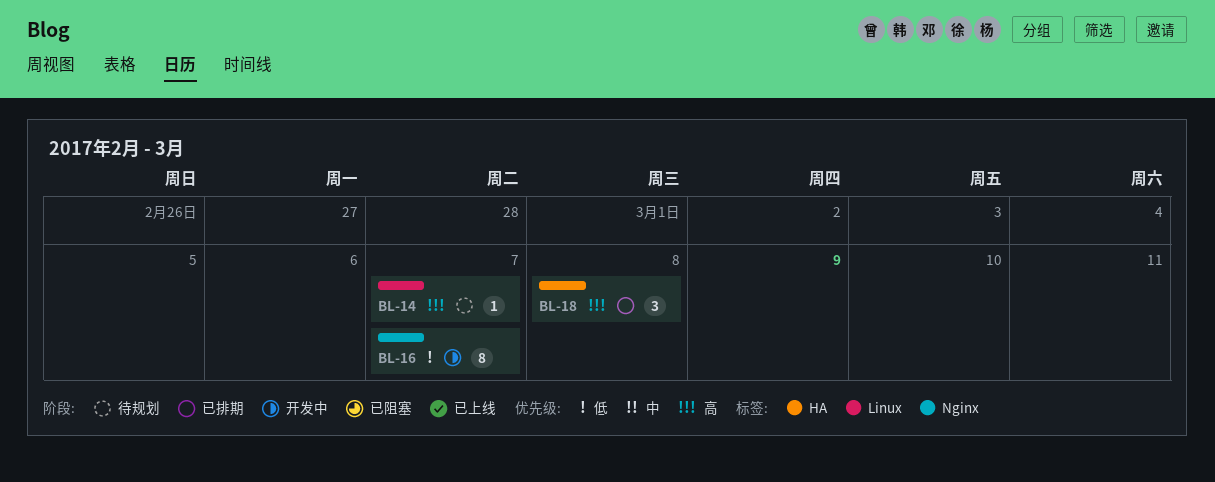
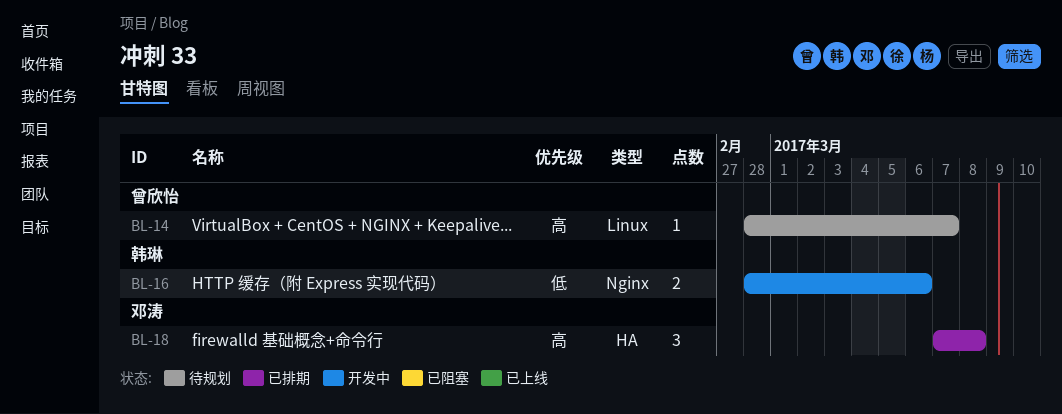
BL-16, estimate: 8 -> 2
BL-16, due: Mar 7 -> Mar 6

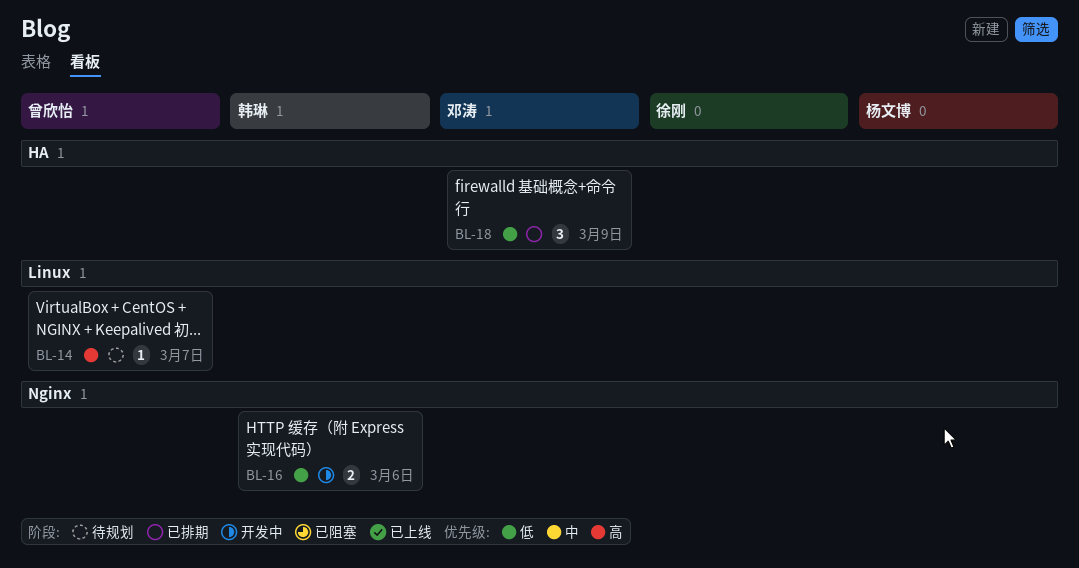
BL-18, priority: 高 -> 低
BL-18, due: Mar 8 -> Mar 9

